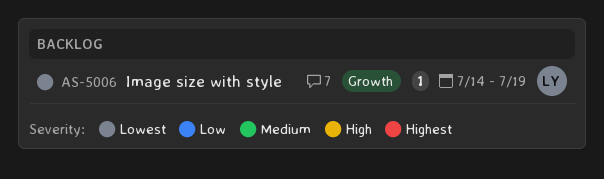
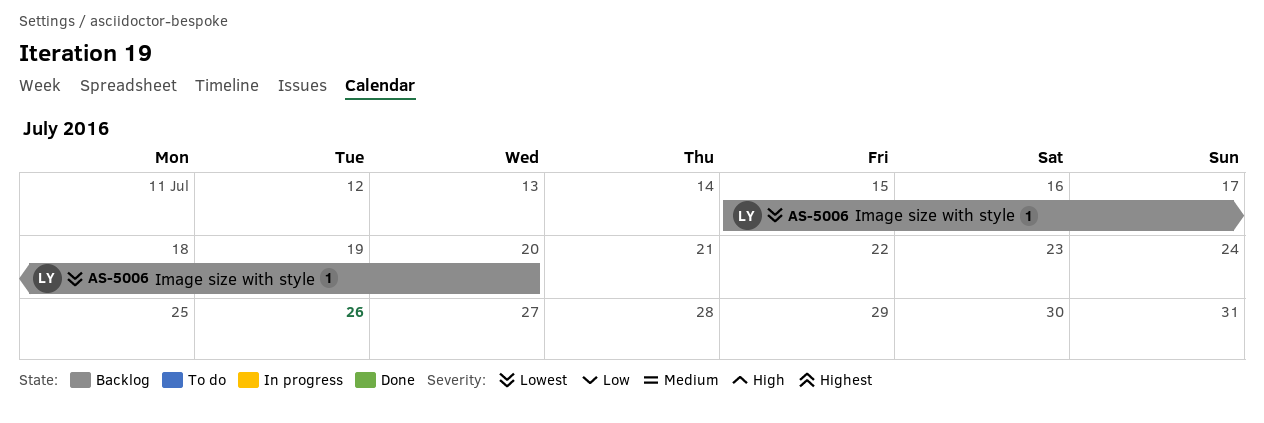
AS-5006, start: Jul 14 -> Jul 15
AS-5006, due: Jul 19 -> Jul 20

